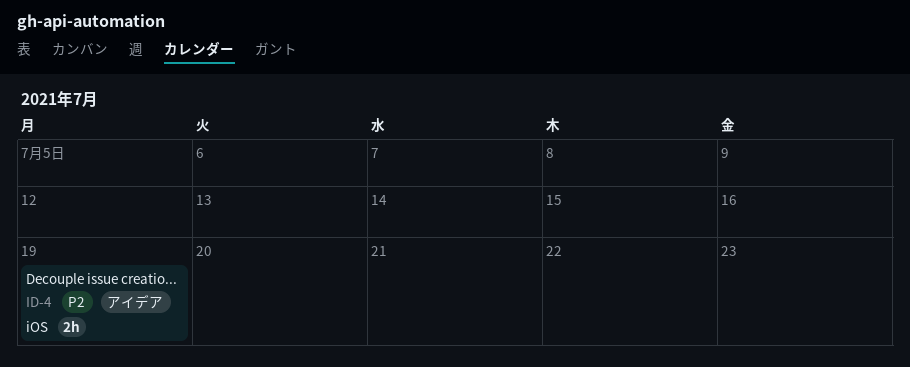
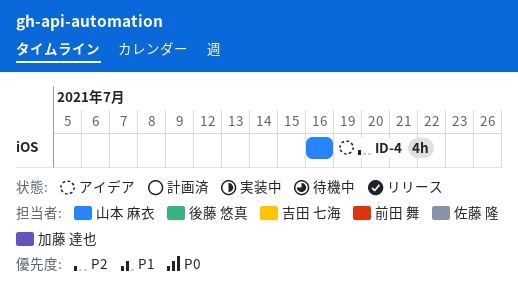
ID-4, estimate: 2h -> 4h
ID-4, due: Jul 19 -> Jul 16

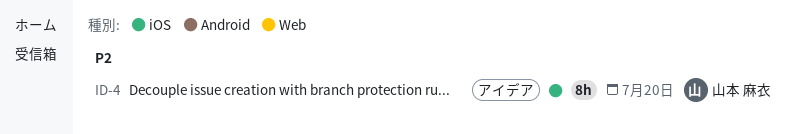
ID-4, estimate: 4h -> 8h
ID-4, due: Jul 16 -> Jul 20

